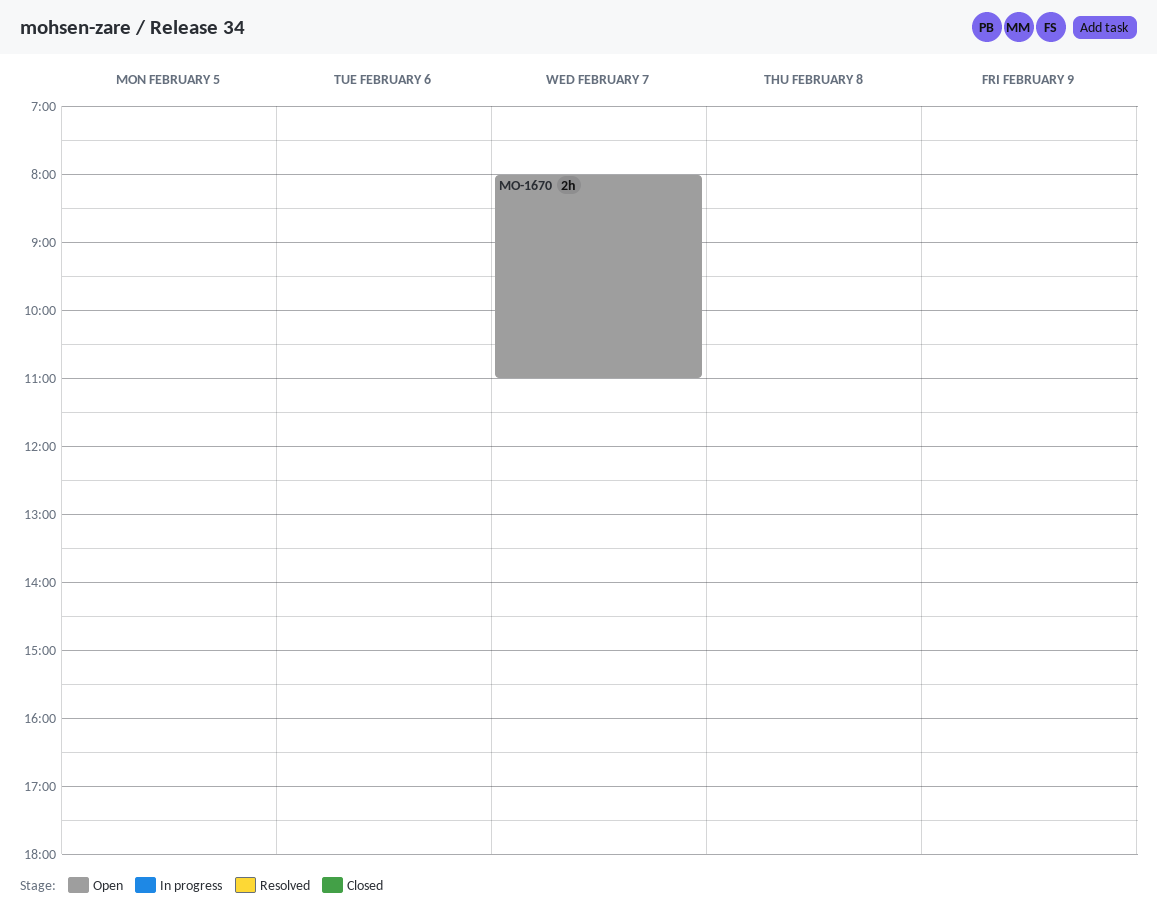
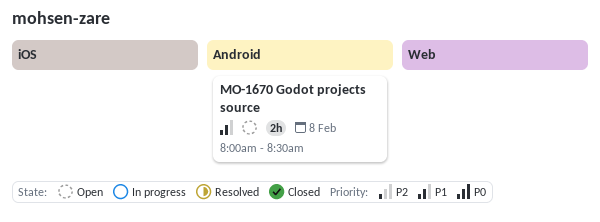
MO-1670, day: Feb 7 -> Feb 8
MO-1670, ends: 11:00 -> 08:30

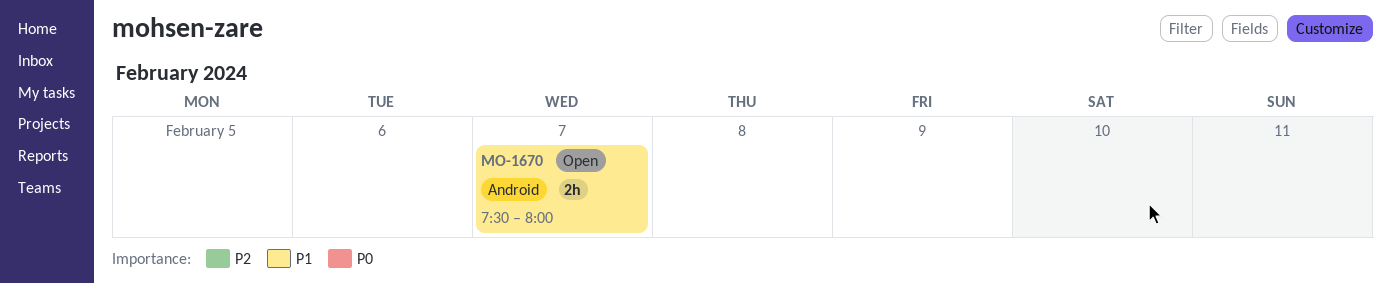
MO-1670, day: Feb 8 -> Feb 7
MO-1670, begins: 08:00 -> 07:30
MO-1670, ends: 08:30 -> 08:00

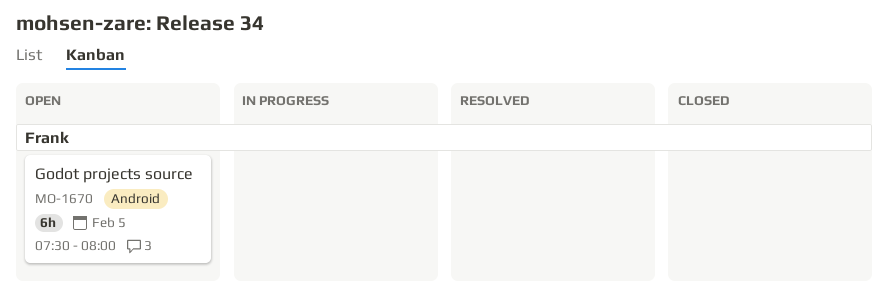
MO-1670, estimate: 2h -> 6h
MO-1670, day: Feb 7 -> Feb 5

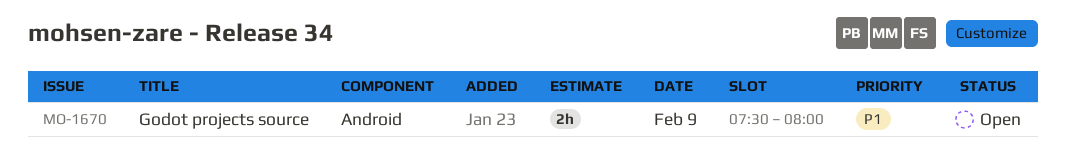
MO-1670, estimate: 6h -> 2h
MO-1670, day: Feb 5 -> Feb 9

